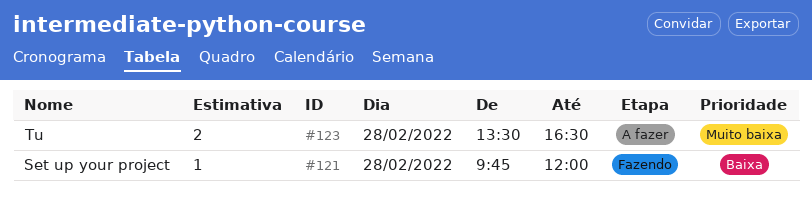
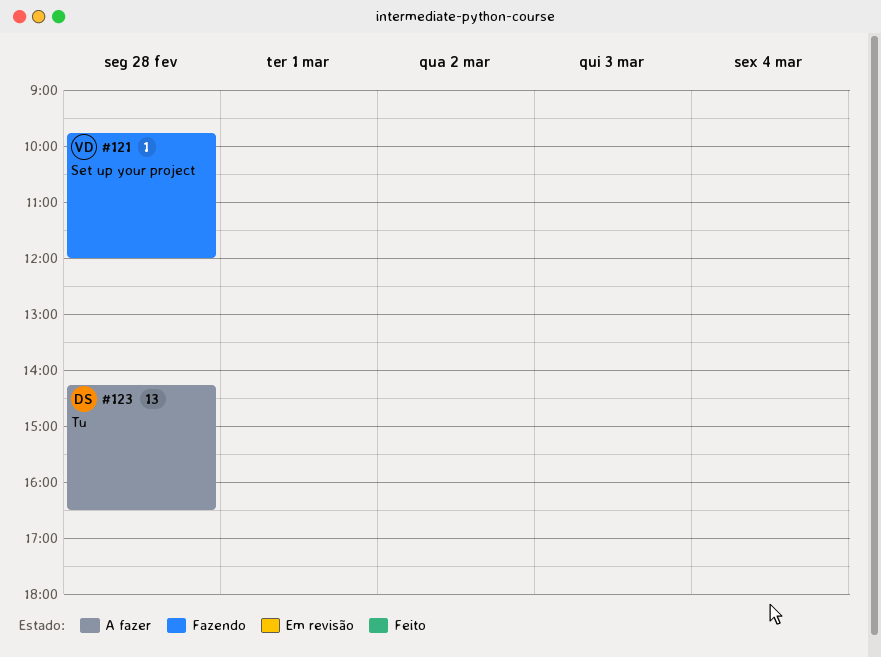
#123, estimate: 2 -> 13
#123, begins: 13:30 -> 14:15

